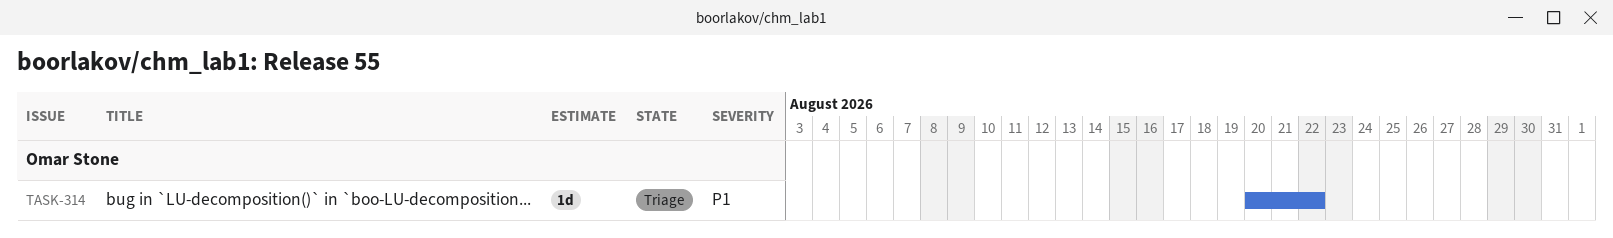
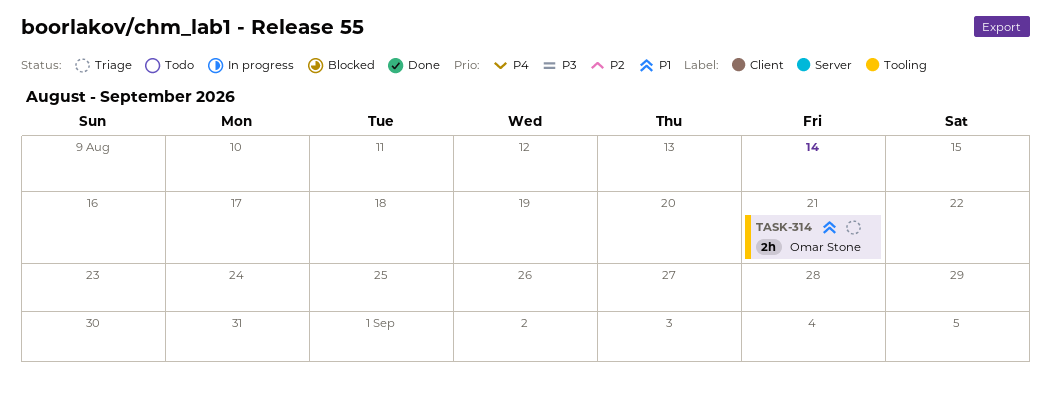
TASK-314, estimate: 1d -> 2h
TASK-314, due: Aug 22 -> Aug 21

